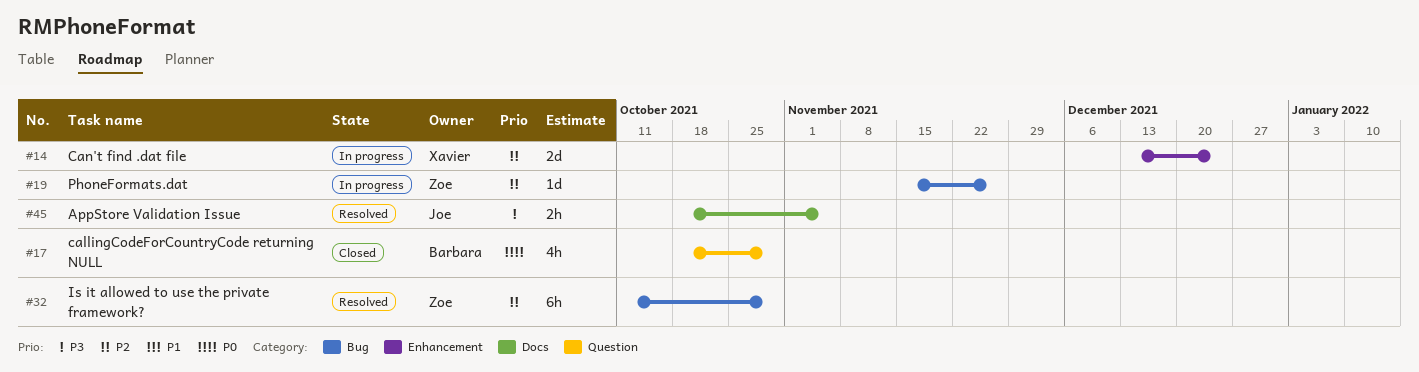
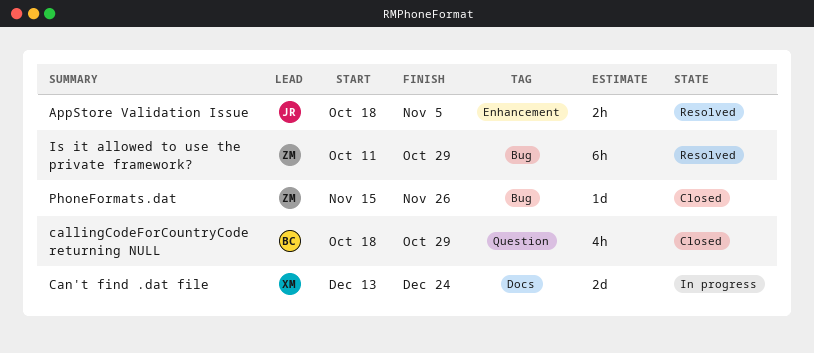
AppStore Validation Issue, label: Docs -> Enhancement
Can't find .dat file, label: Enhancement -> Docs
PhoneFormats.dat, status: In progress -> Closed

